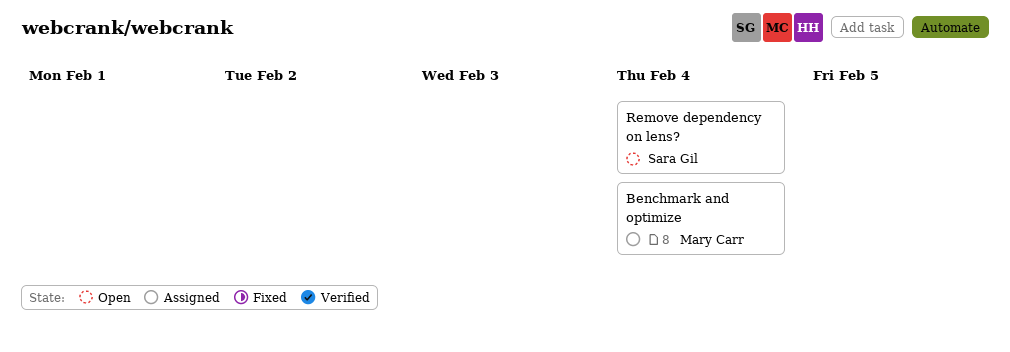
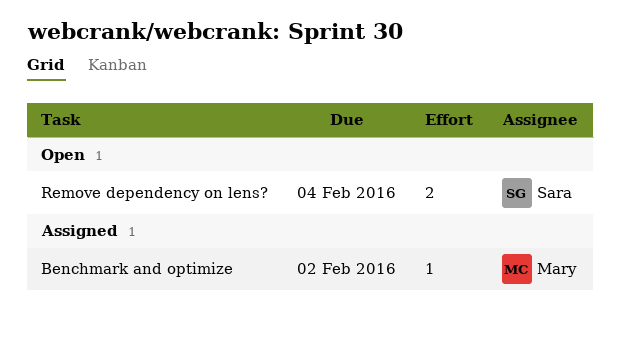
Benchmark and optimize, due: Feb 4 -> Feb 2

